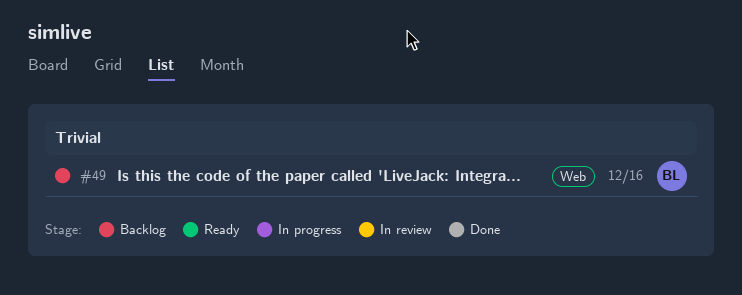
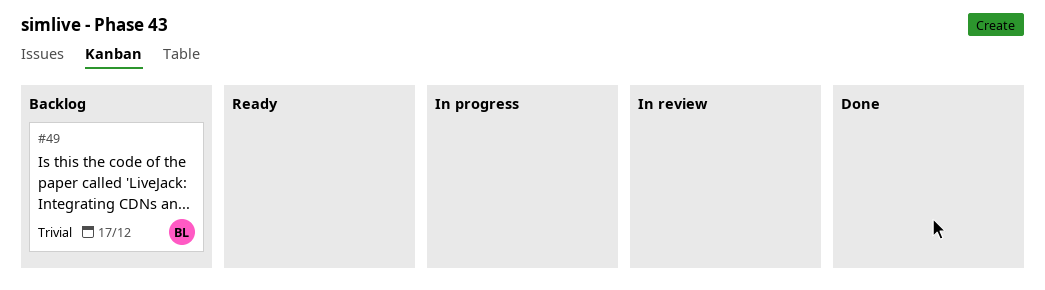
#49, due: Dec 16 -> Dec 17

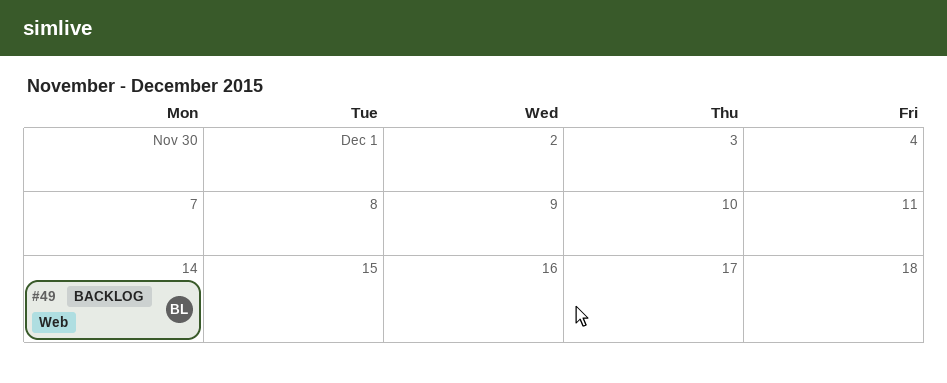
#49, due: Dec 17 -> Dec 14

